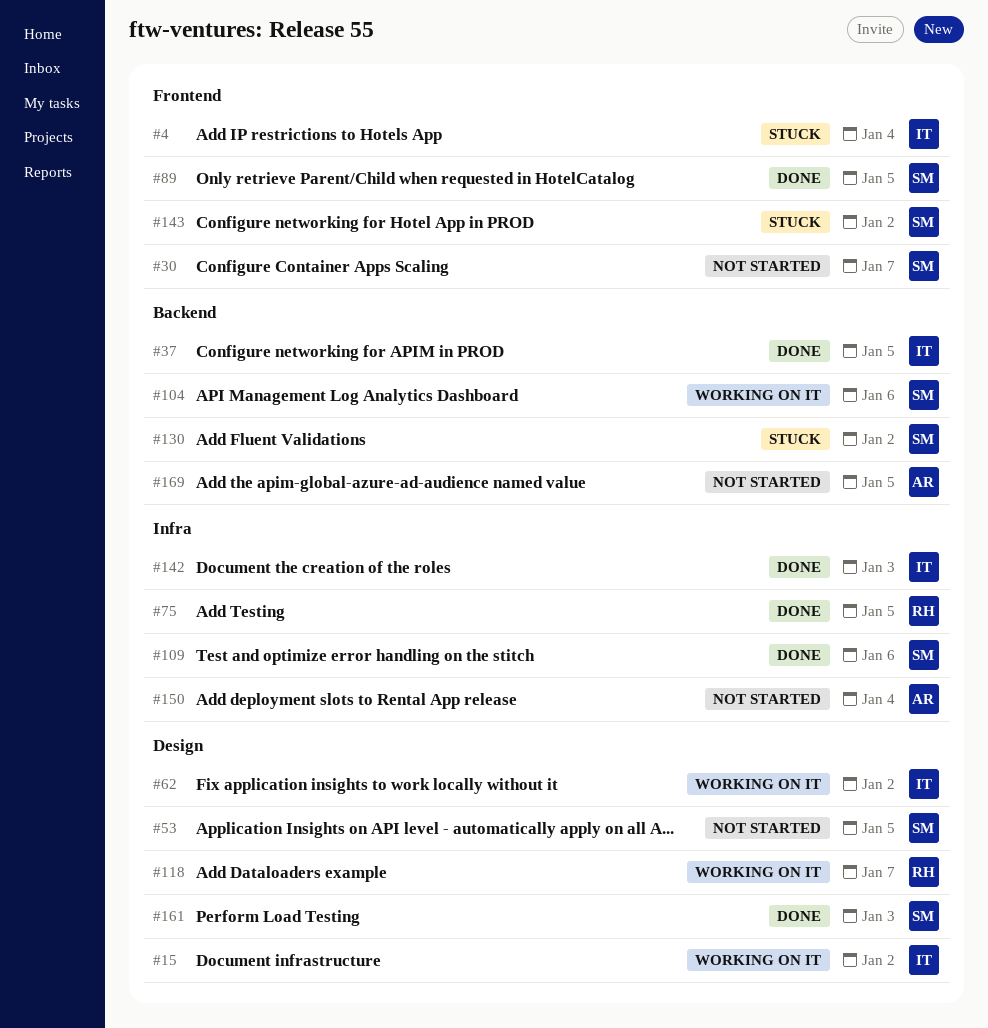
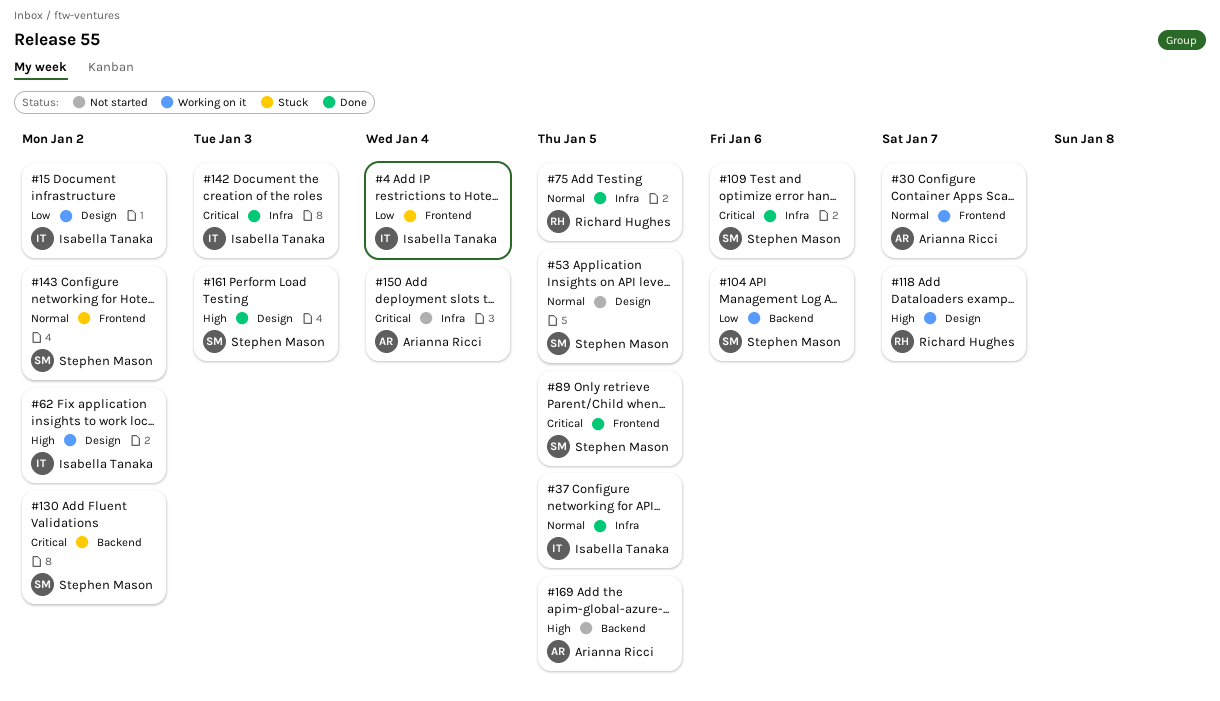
#30, status: Not started -> Working on it
#30, owner: Stephen Mason -> Arianna Ricci
#37, label: Backend -> Infra

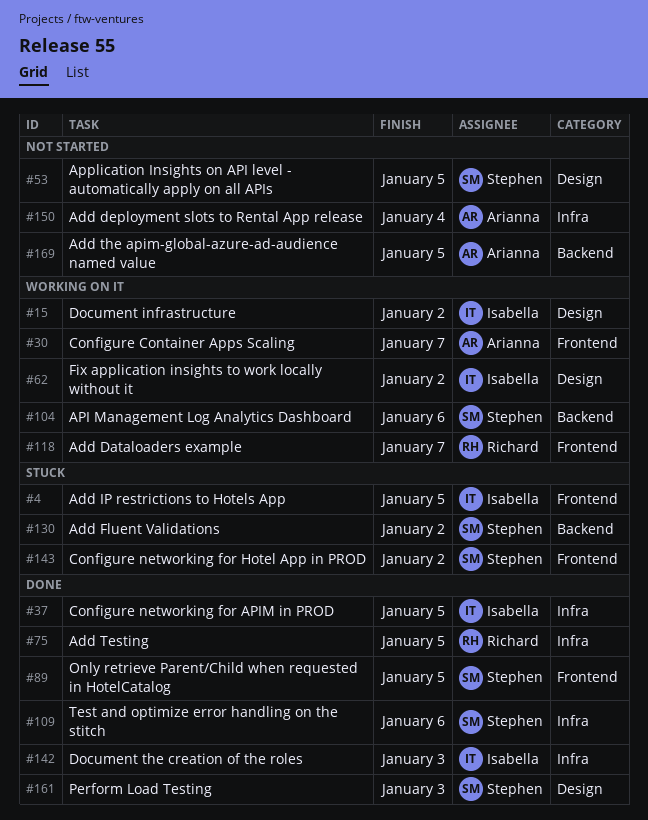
#4, due: Jan 4 -> Jan 5
#118, label: Design -> Frontend

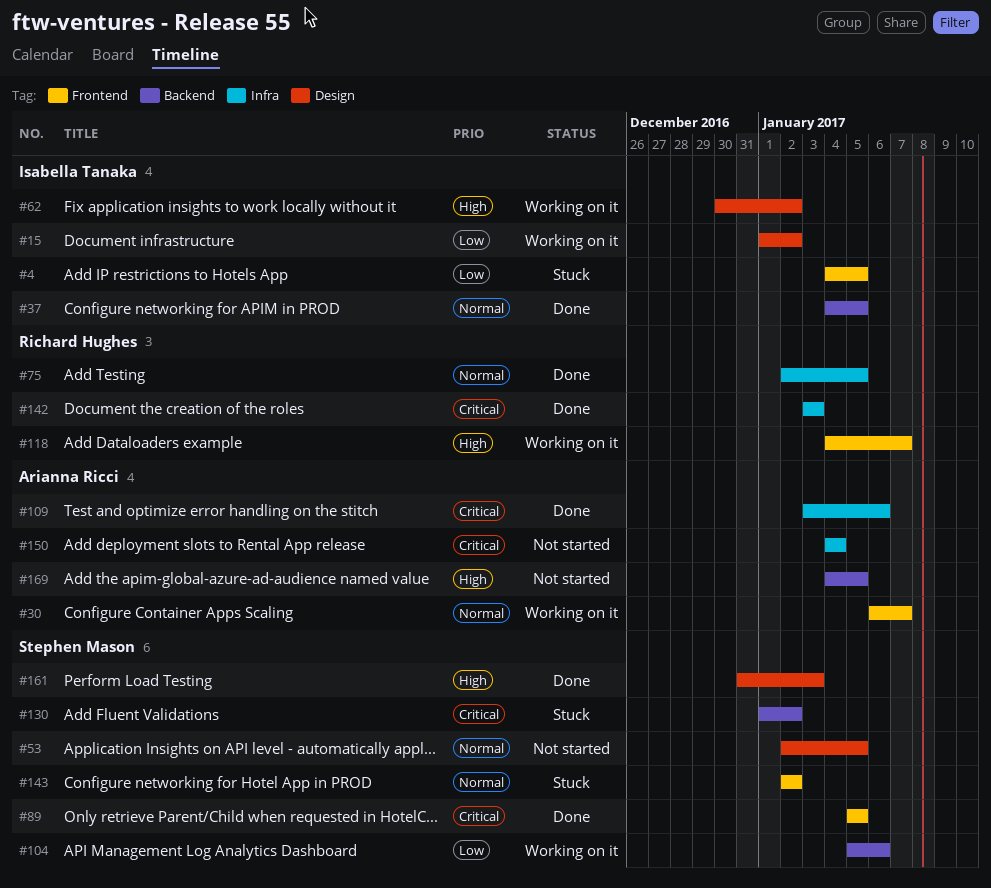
#37, label: Infra -> Backend
#109, owner: Stephen Mason -> Arianna Ricci
#142, owner: Isabella Tanaka -> Richard Hughes

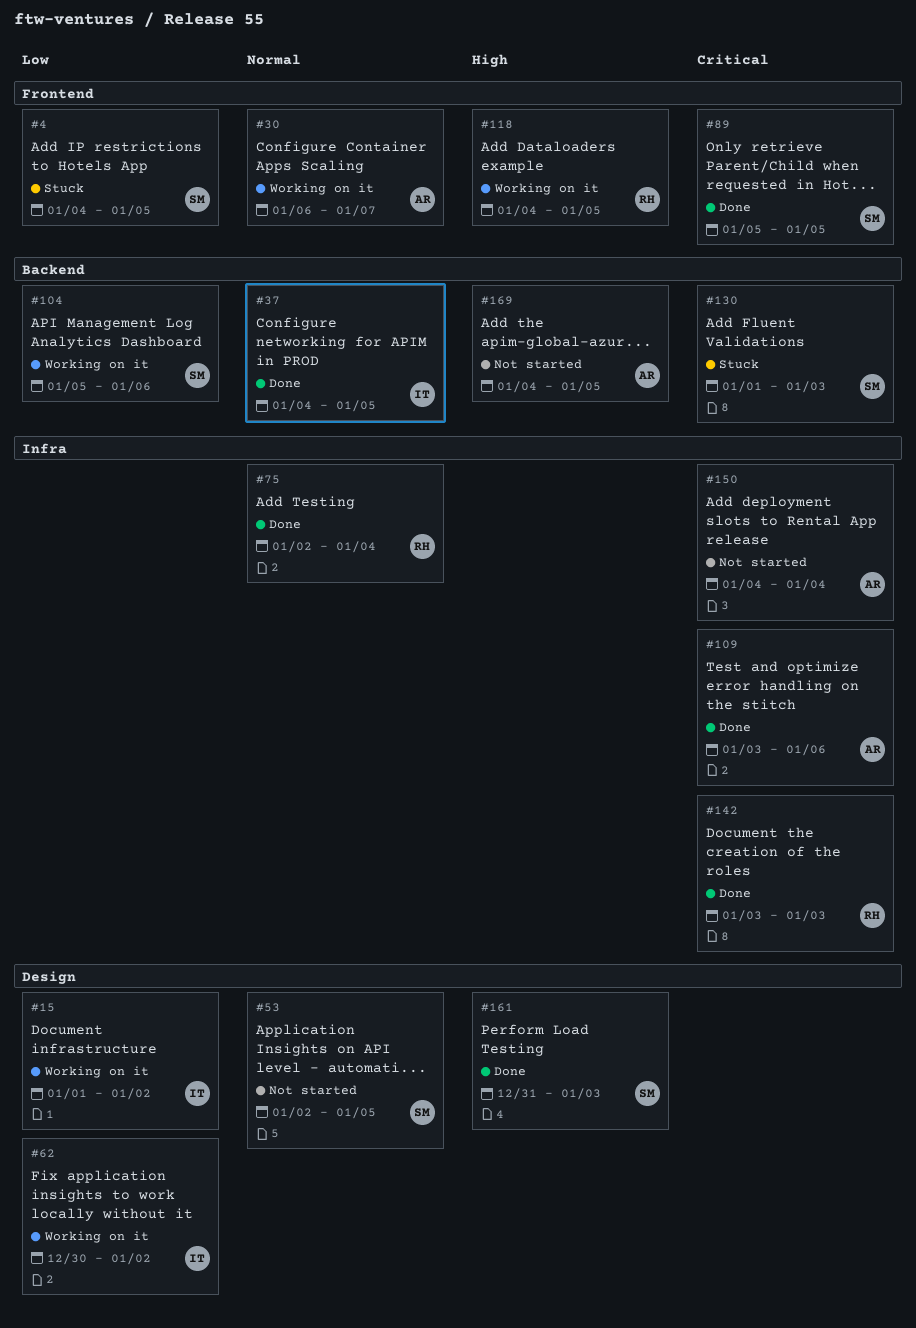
#4, owner: Isabella Tanaka -> Stephen Mason
#62, priority: High -> Low
#75, due: Jan 5 -> Jan 4
#118, due: Jan 7 -> Jan 5
#130, due: Jan 2 -> Jan 3
#143: present -> none

